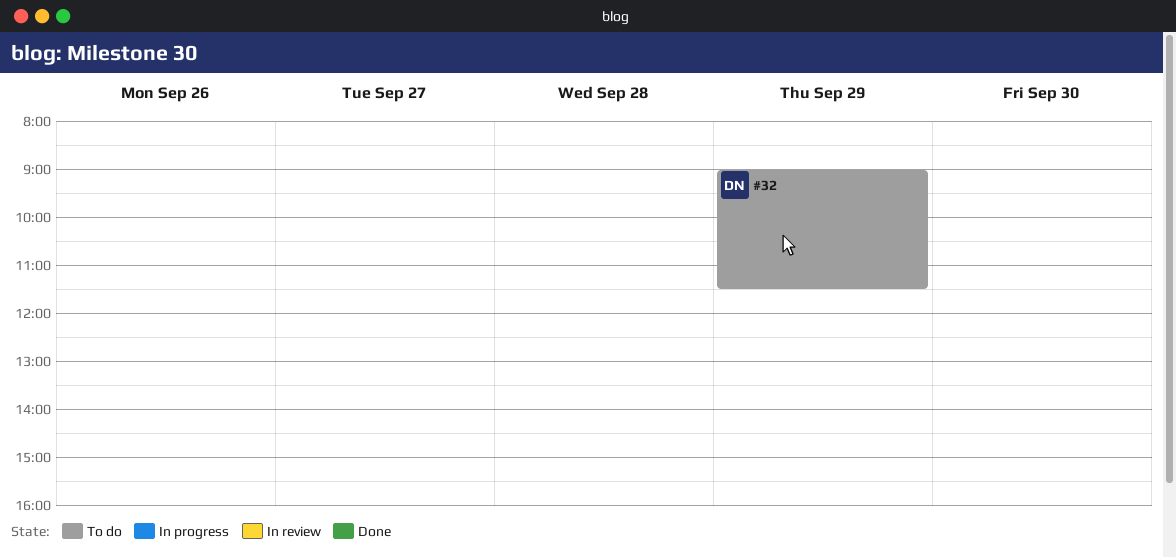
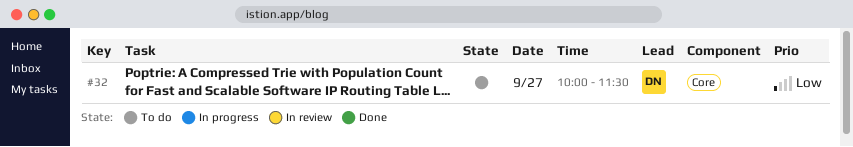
#32, day: Sep 29 -> Sep 27
#32, begins: 09:00 -> 10:00

